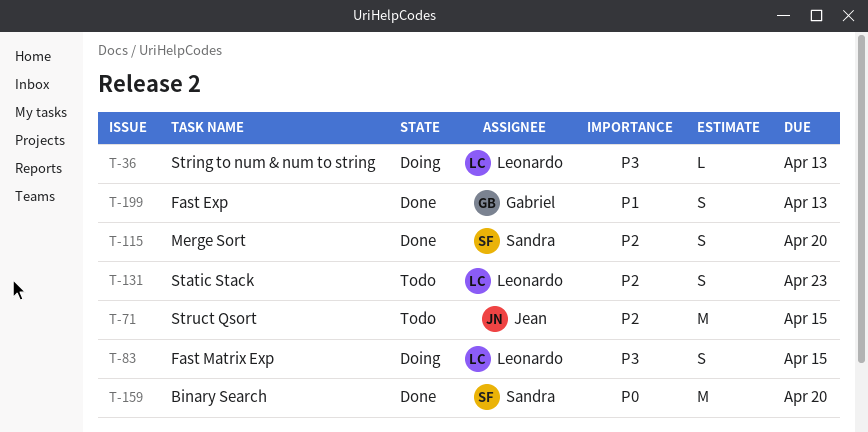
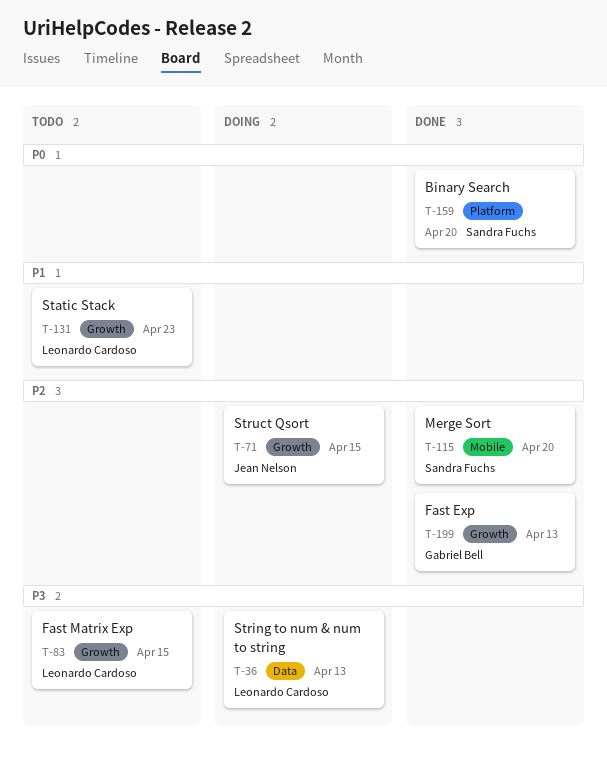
T-71, status: Todo -> Doing
T-83, status: Doing -> Todo
T-131, priority: P2 -> P1
T-199, priority: P1 -> P2

